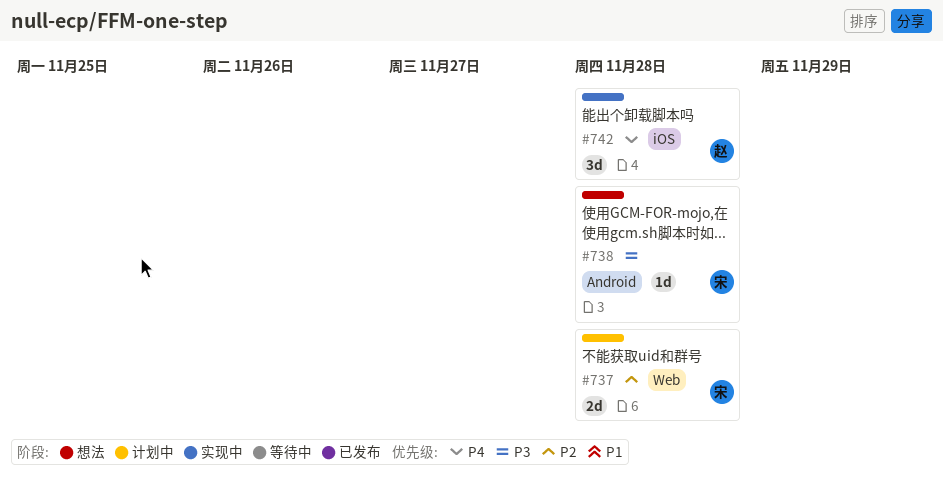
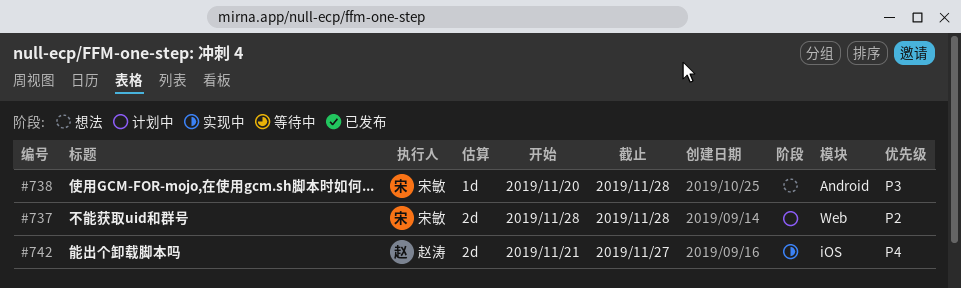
#742, estimate: 3d -> 2d
#742, due: Nov 28 -> Nov 27

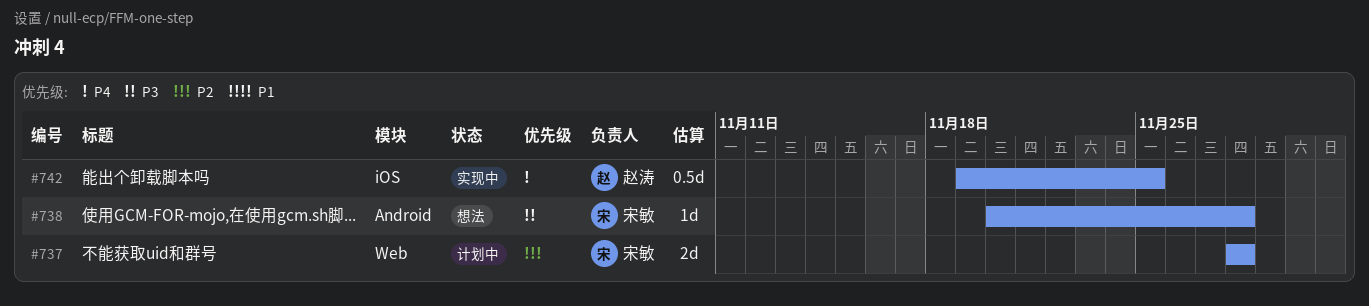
#742, estimate: 2d -> 0.5d
#742, start: Nov 21 -> Nov 19
#742, due: Nov 27 -> Nov 25

